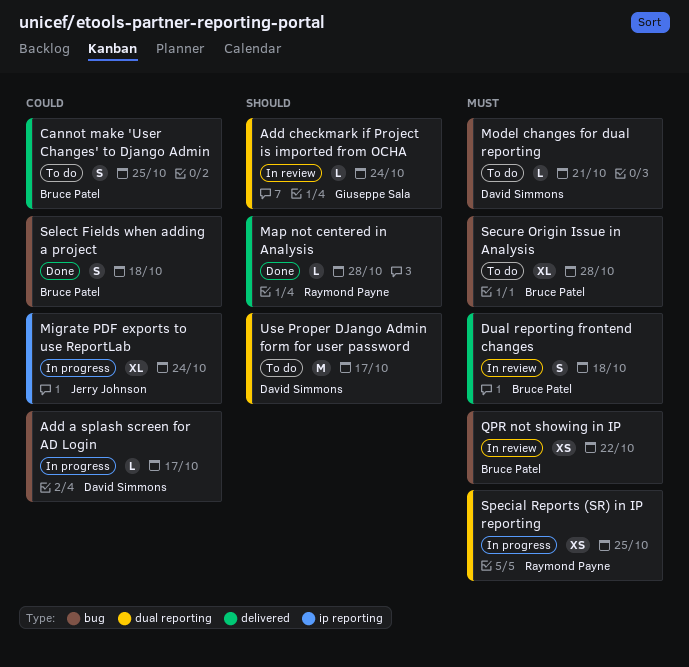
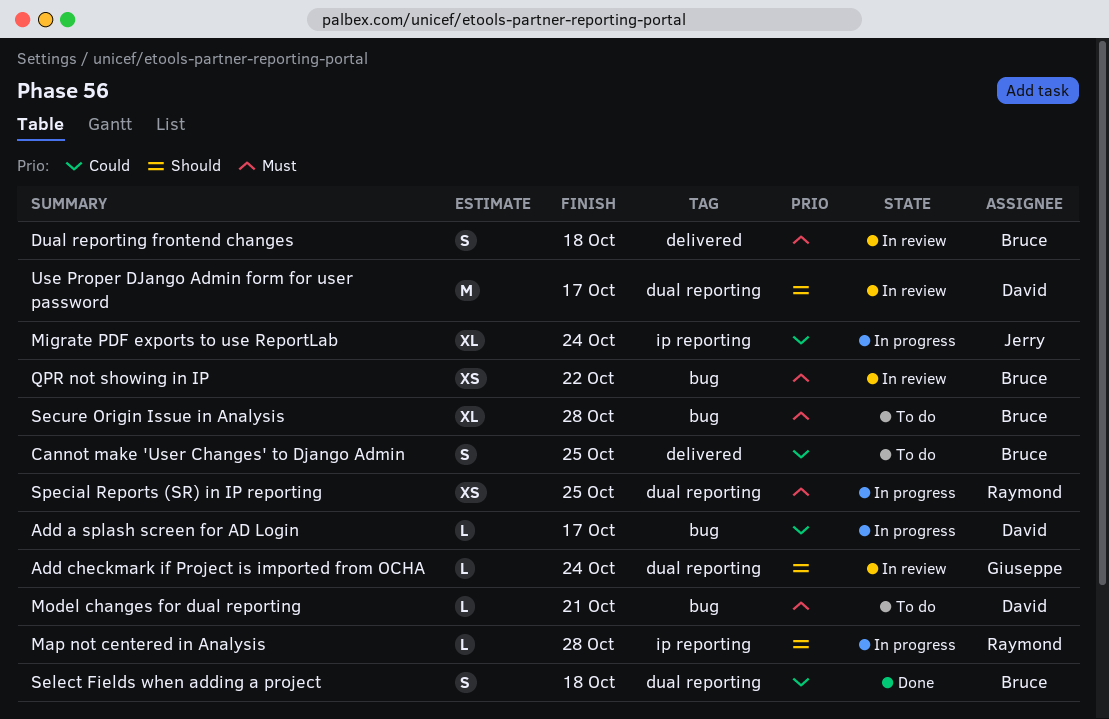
Map not centered in Analysis, status: Done -> In progress
Map not centered in Analysis, label: delivered -> ip reporting
Select Fields when adding a project, label: bug -> dual reporting
Use Proper DJango Admin form for user password, status: To do -> In review

